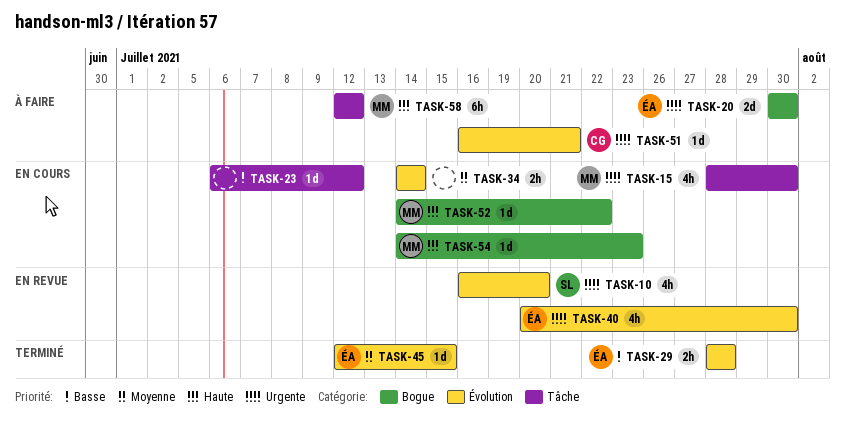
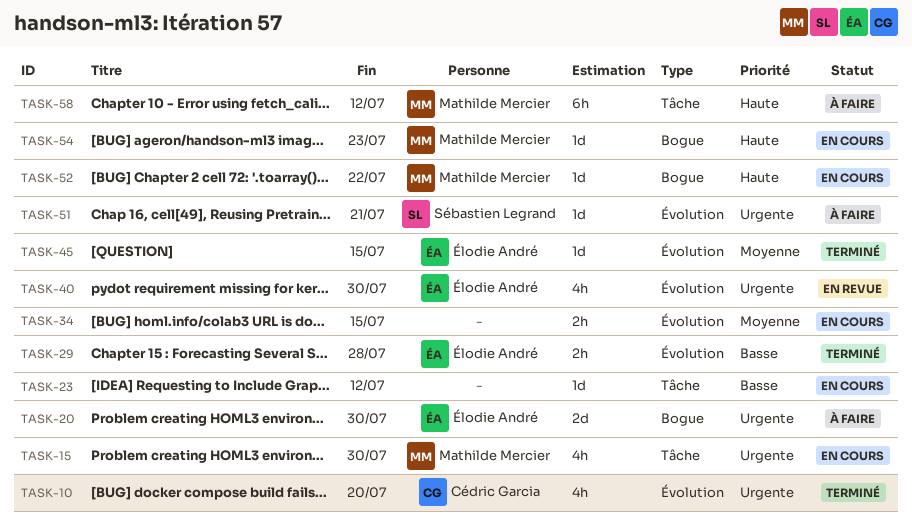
TASK-10, status: En revue -> Terminé
TASK-10, owner: Sébastien Legrand -> Cédric Garcia
TASK-34, due: Jul 14 -> Jul 15
TASK-51, owner: Cédric Garcia -> Sébastien Legrand

